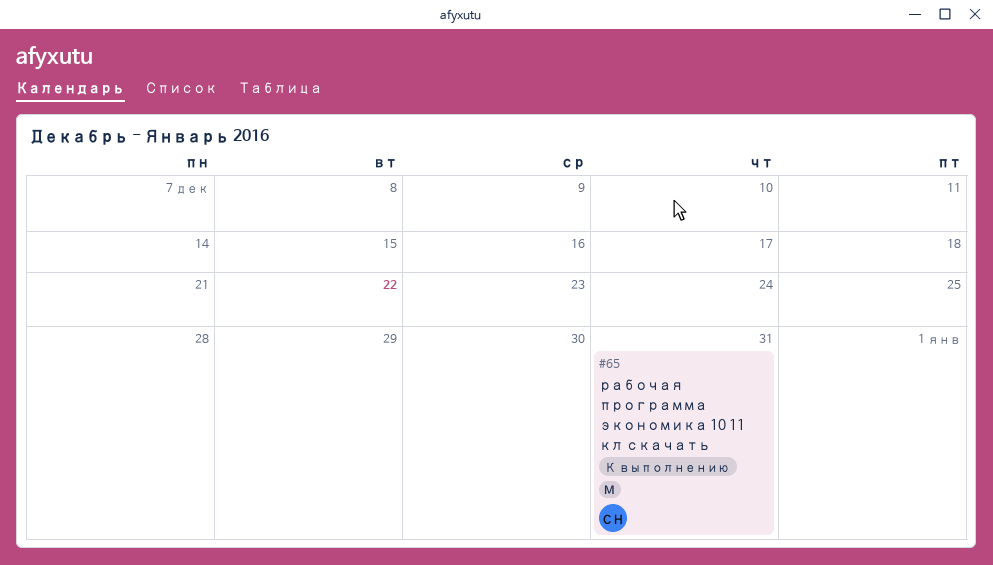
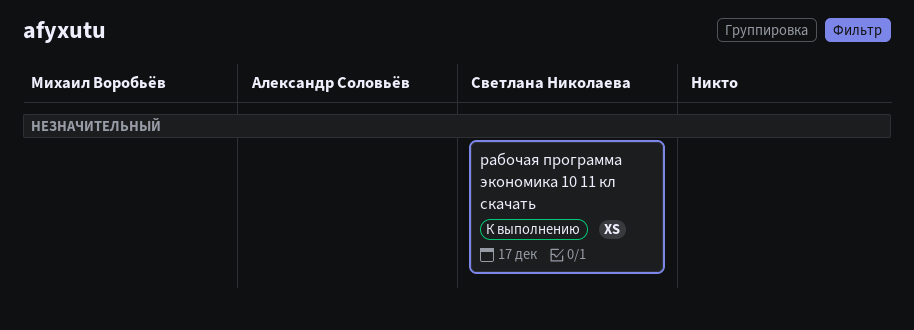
рабочая программа экономика 10 11 кл скачать, estimate: M -> XS
рабочая программа экономика 10 11 кл скачать, due: Dec 31 -> Dec 17

